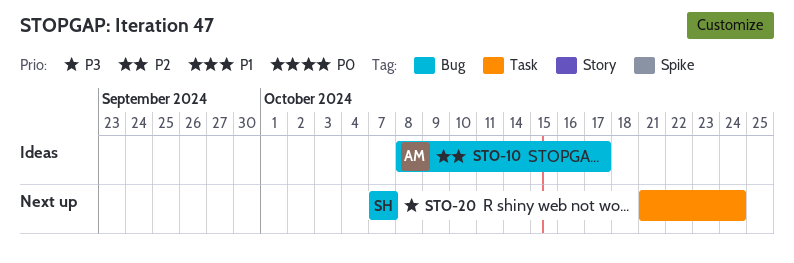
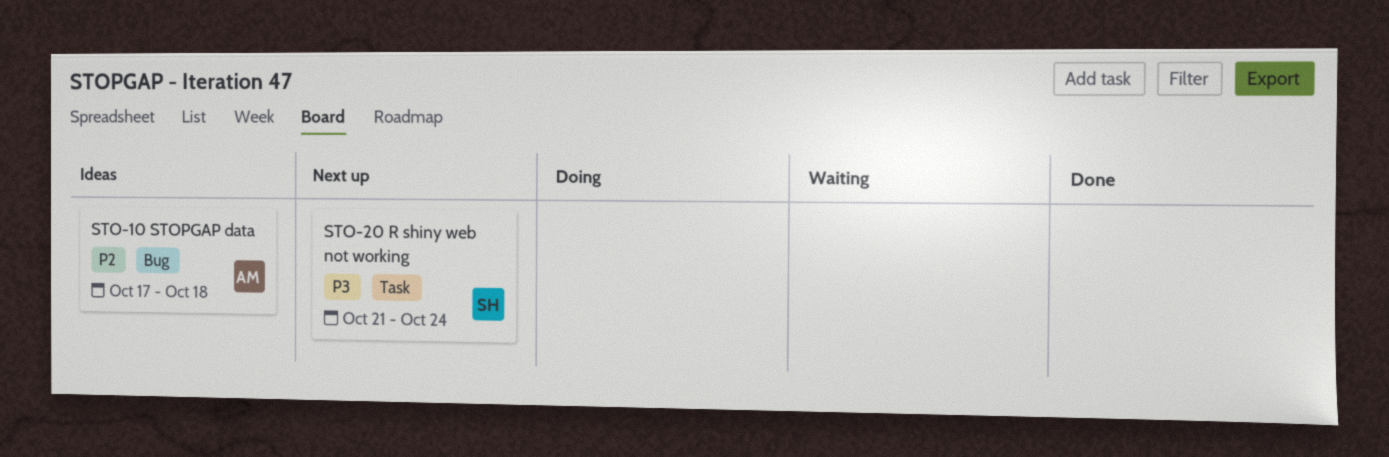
STO-10, start: Oct 8 -> Oct 17
STO-10, due: Oct 17 -> Oct 18

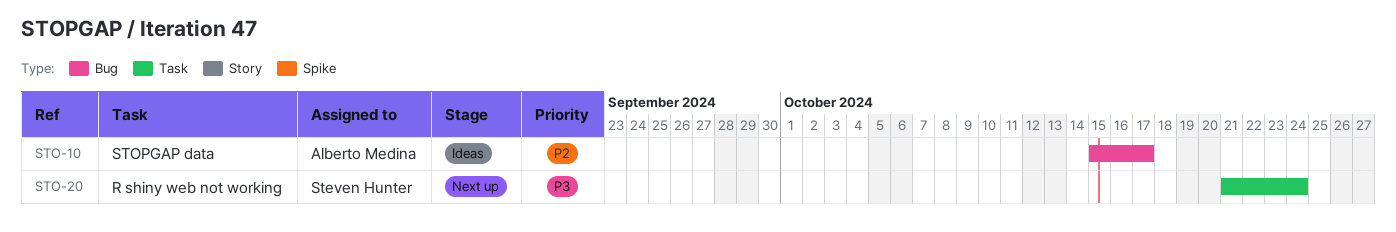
STO-10, start: Oct 17 -> Oct 15
STO-10, due: Oct 18 -> Oct 17

